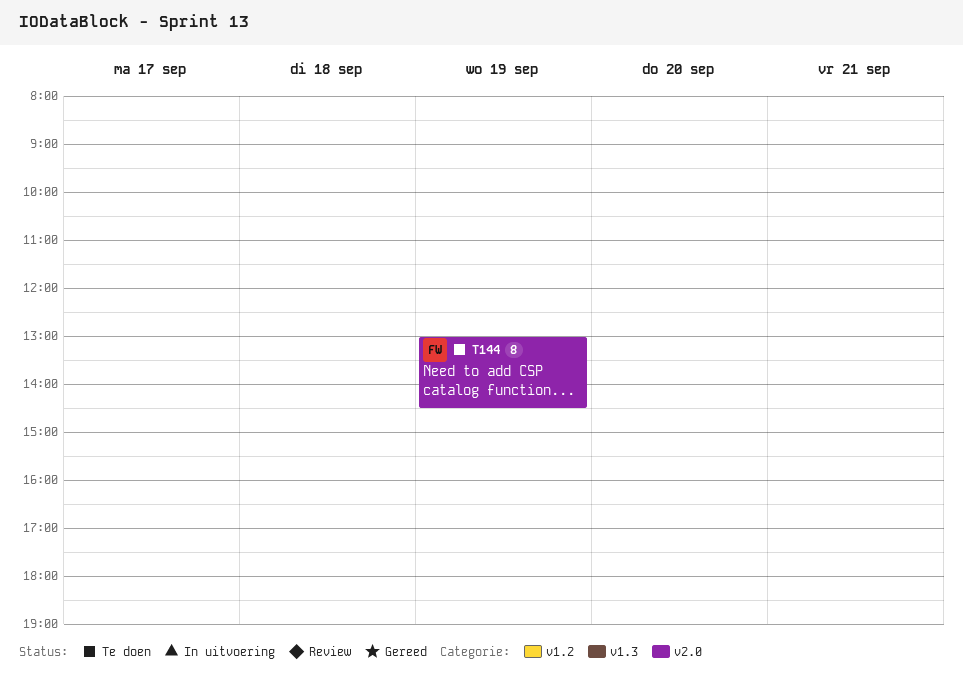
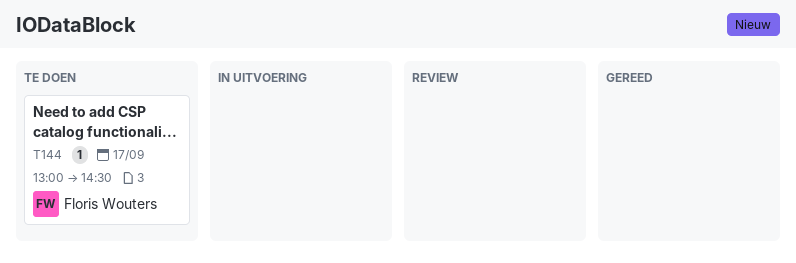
T144, estimate: 8 -> 1
T144, day: Sep 19 -> Sep 17

